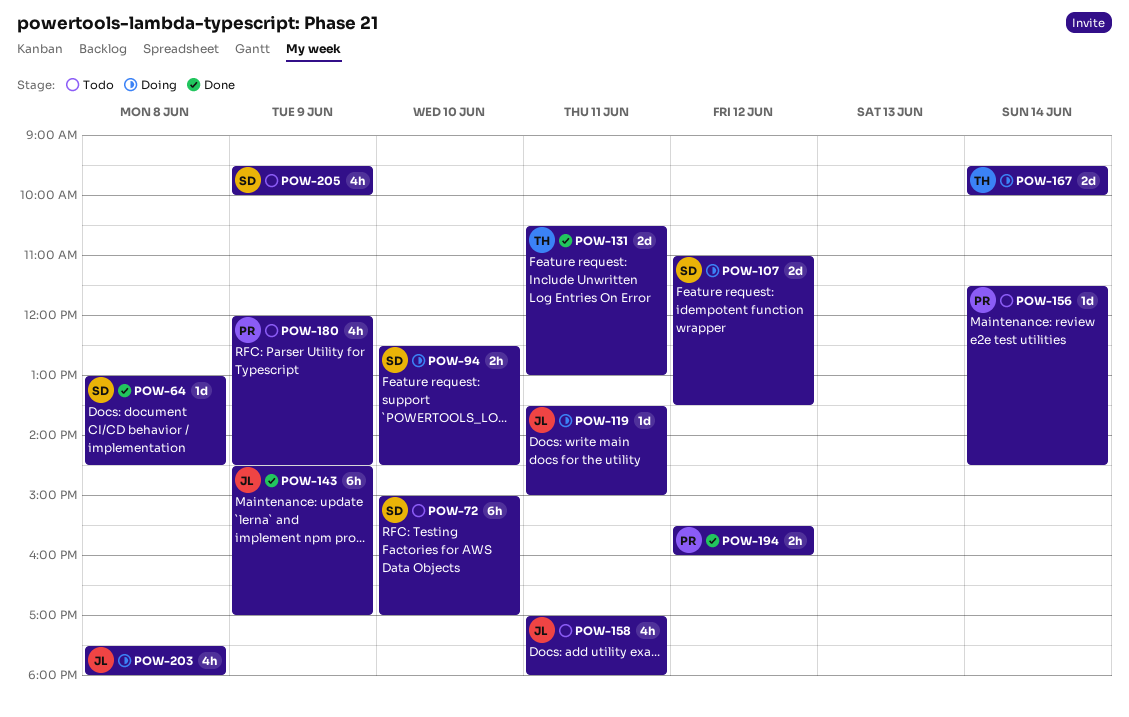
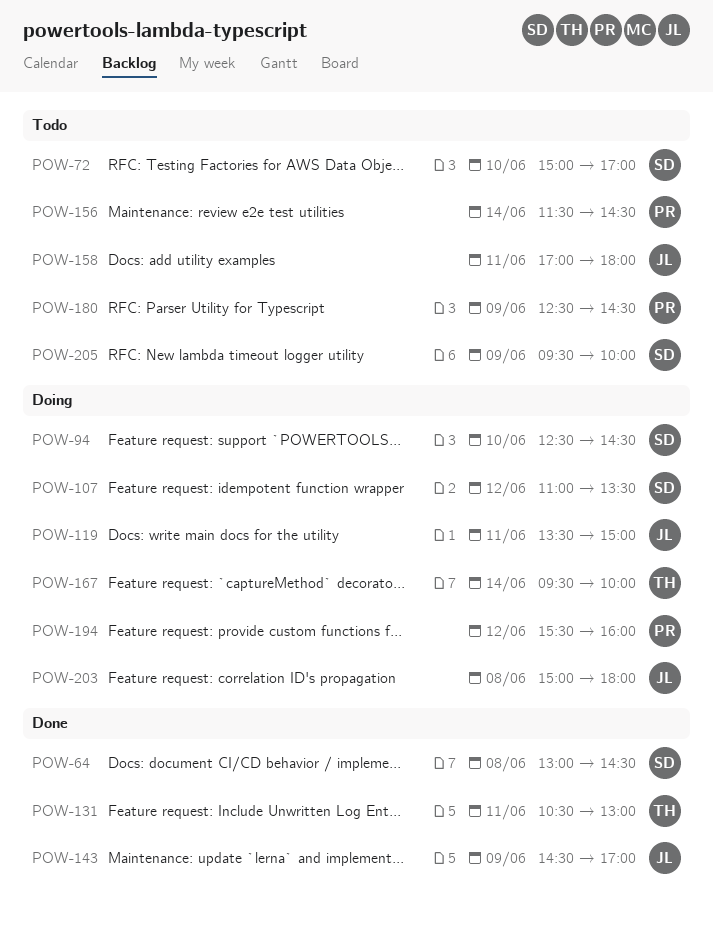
POW-180, begins: 12:00 -> 12:30
POW-194, status: Done -> Doing
POW-203, begins: 17:30 -> 15:00

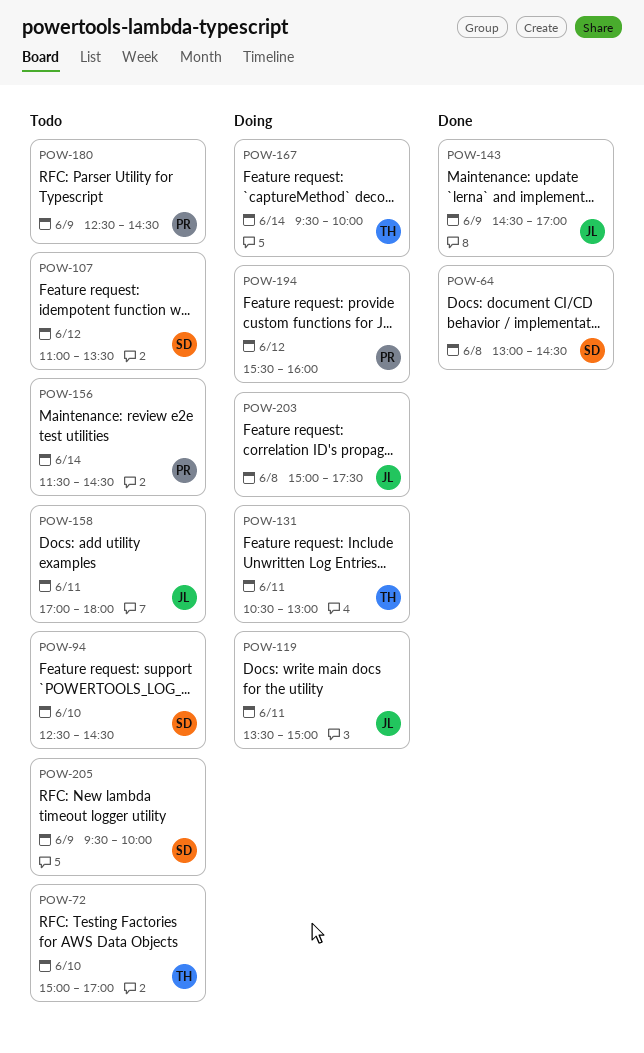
POW-72, owner: SD -> TH
POW-94, status: Doing -> Todo
POW-107, status: Doing -> Todo
POW-131, status: Done -> Doing
POW-203, ends: 18:00 -> 17:30

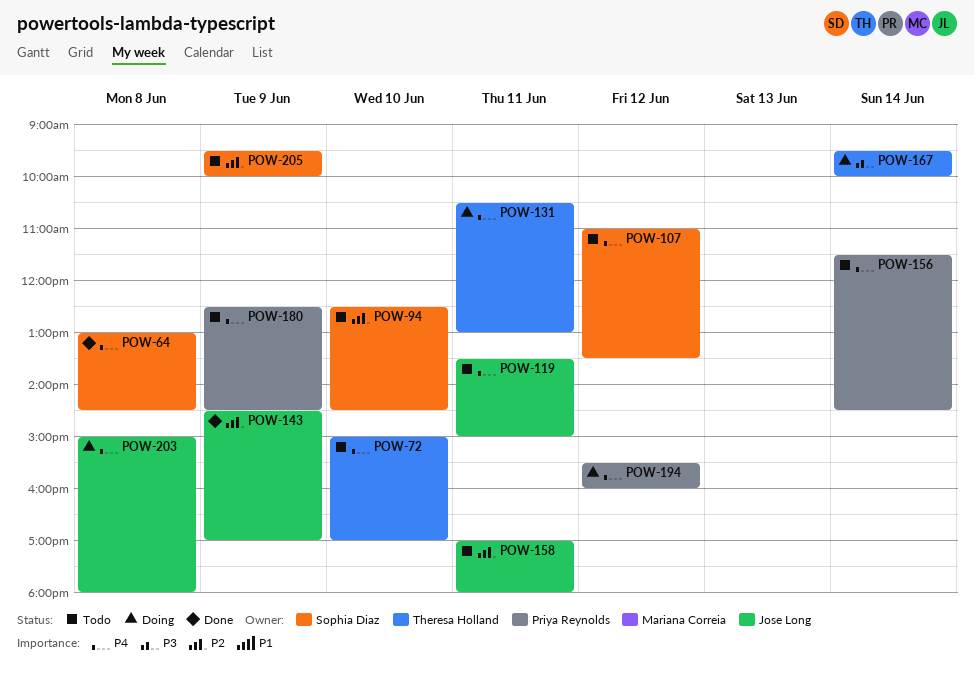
POW-119, status: Doing -> Todo
POW-203, ends: 17:30 -> 18:00

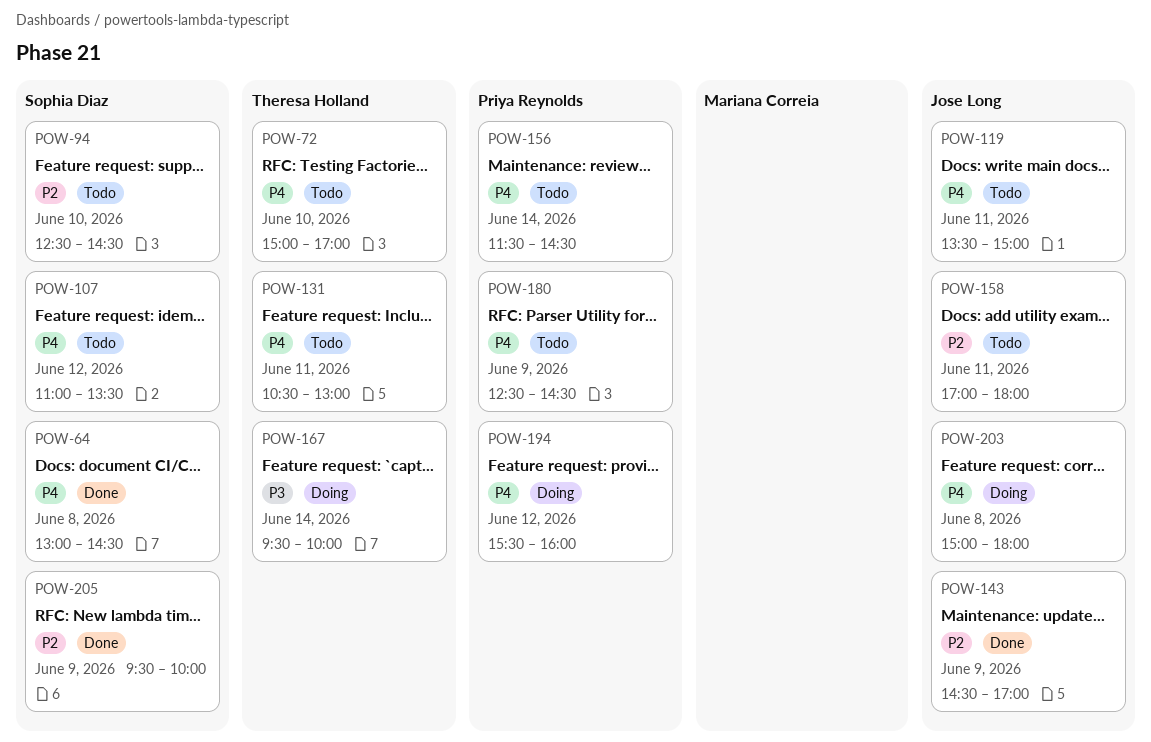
POW-131, status: Doing -> Todo
POW-205, status: Todo -> Done

